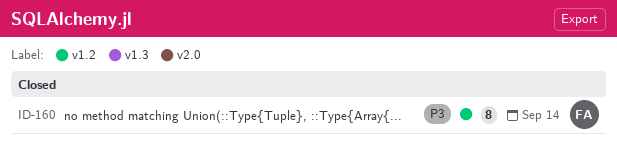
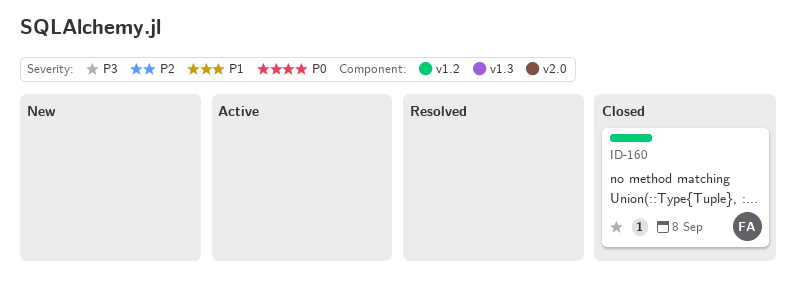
ID-160, estimate: 8 -> 1
ID-160, due: Sep 14 -> Sep 8

